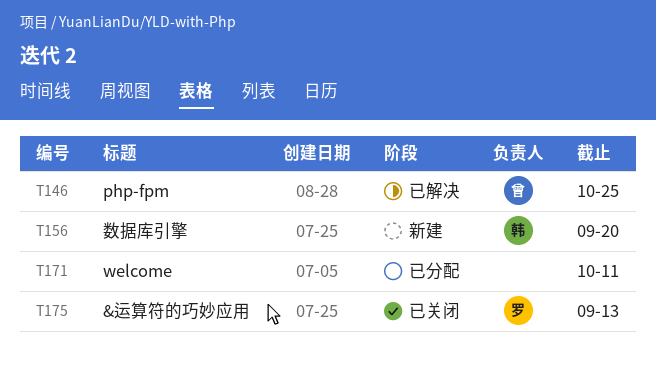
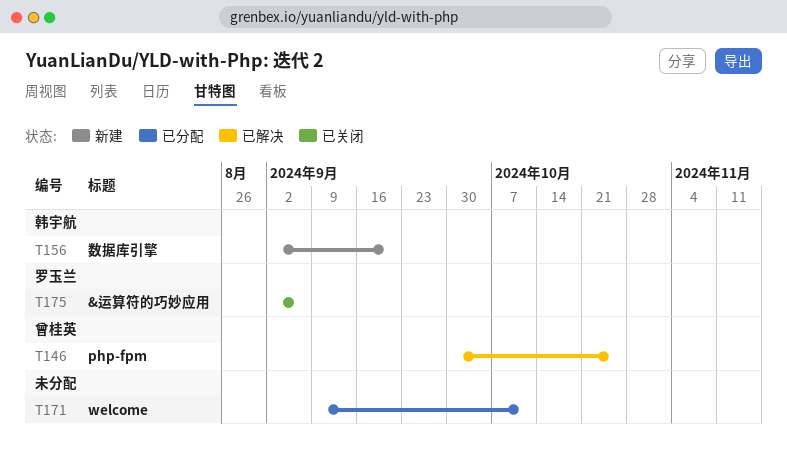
T175, due: Sep 13 -> Sep 6

